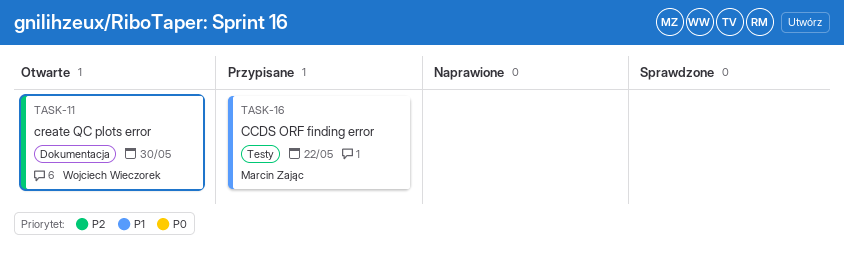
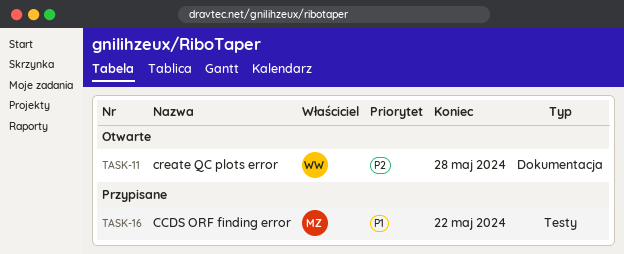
TASK-11, due: May 30 -> May 28

